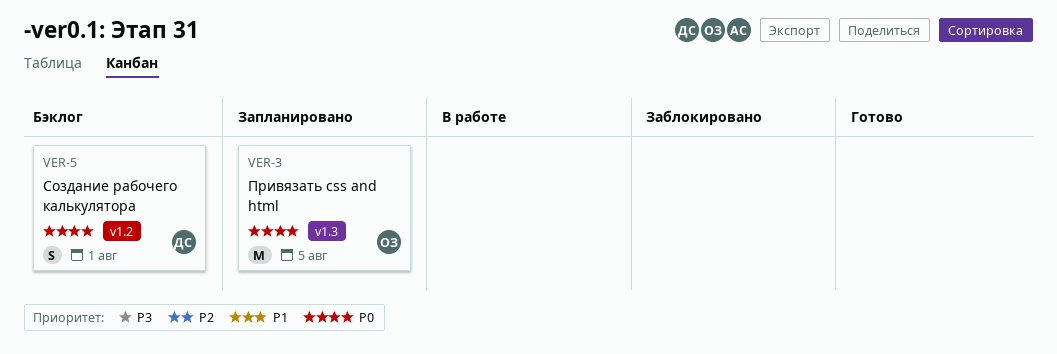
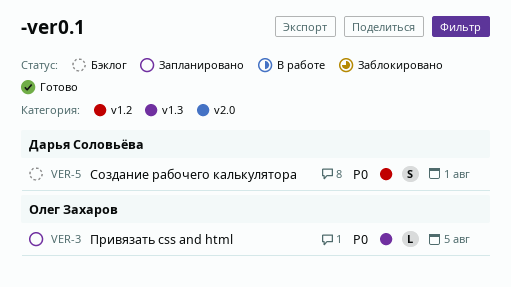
VER-3, estimate: M -> L

